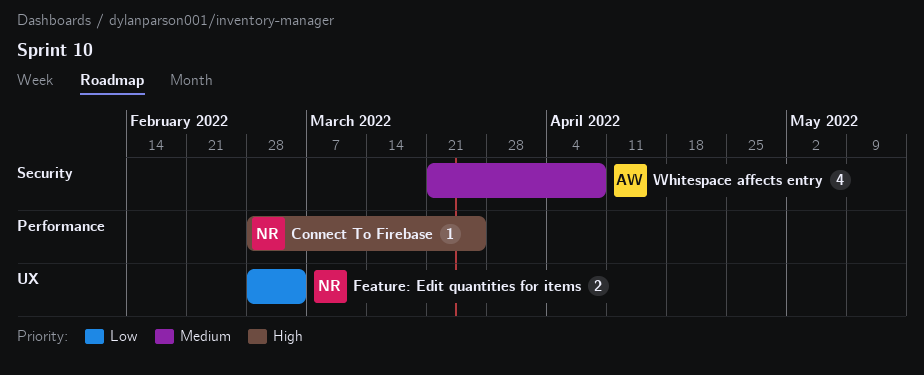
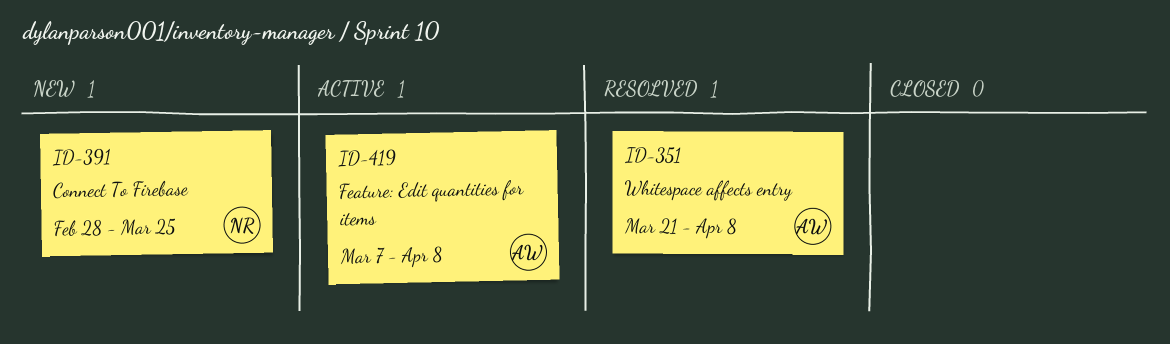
Feature: Edit quantities for items, owner: NR -> AW
Feature: Edit quantities for items, start: Feb 28 -> Mar 7
Feature: Edit quantities for items, due: Mar 4 -> Apr 8

